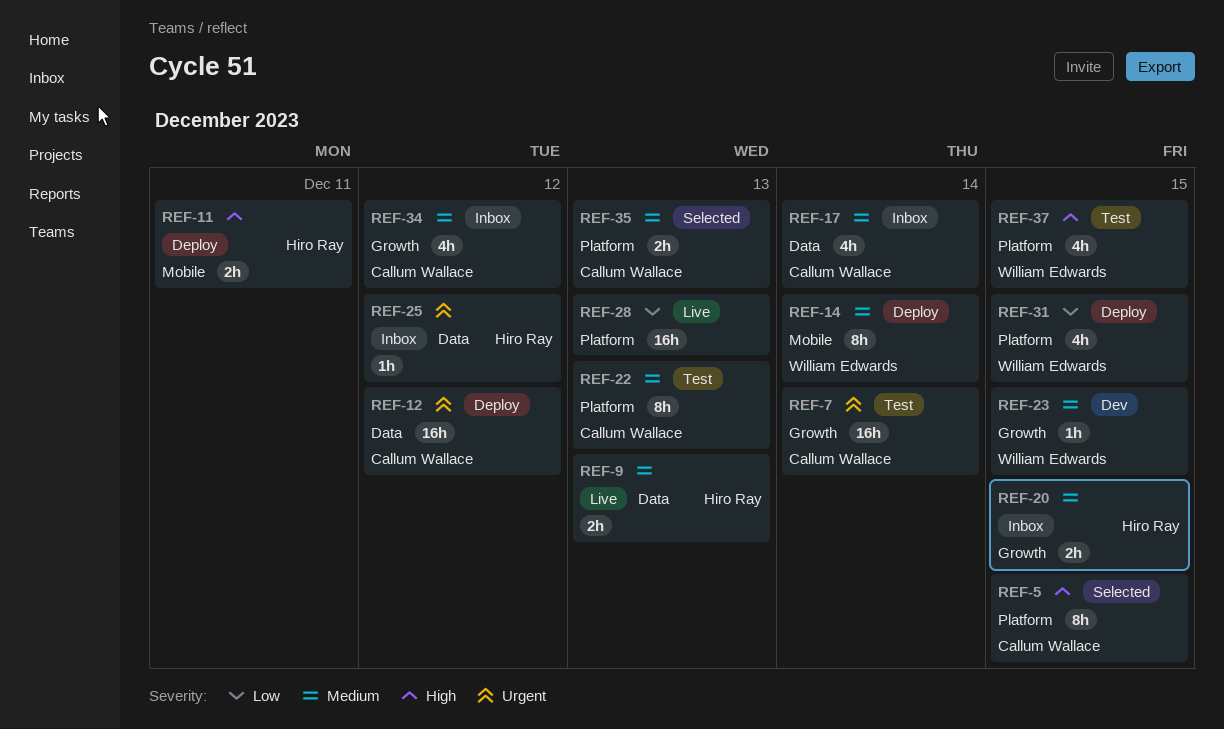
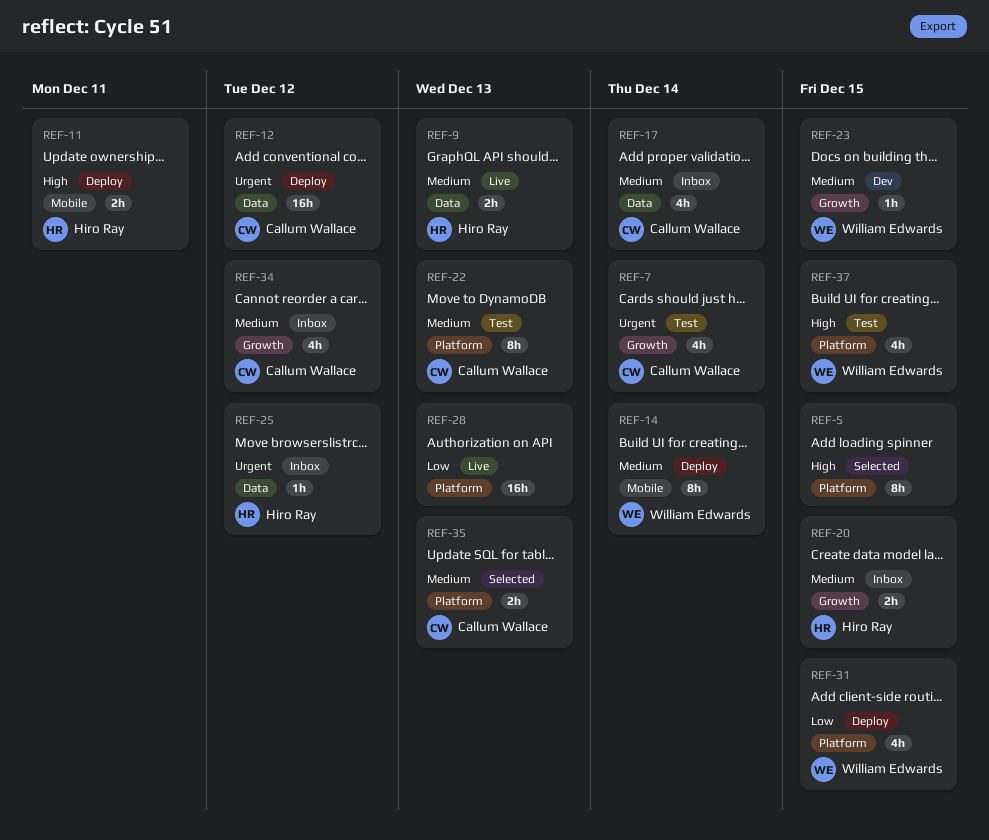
REF-5, owner: Callum Wallace -> none
REF-7, estimate: 16h -> 4h

